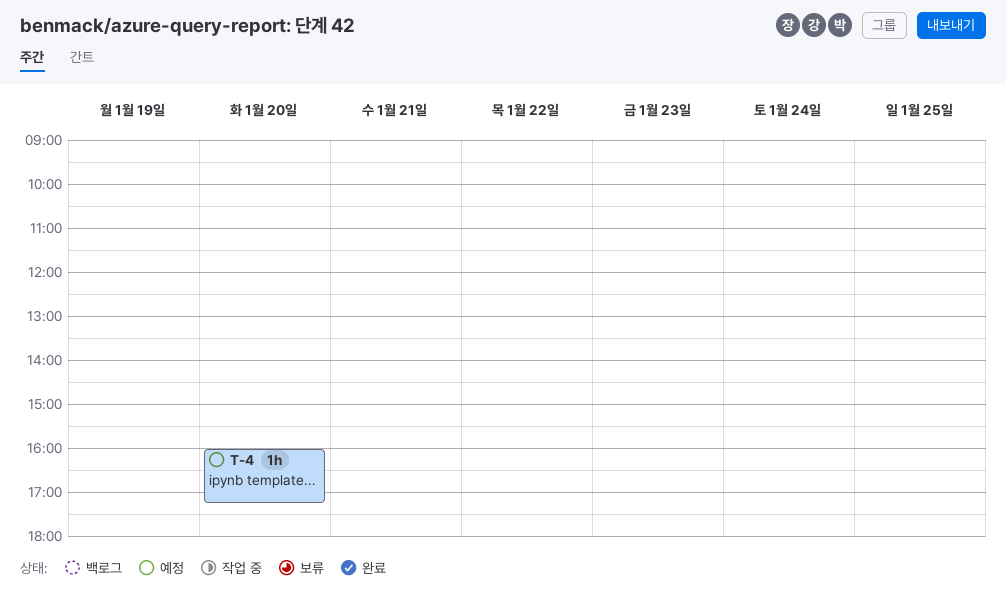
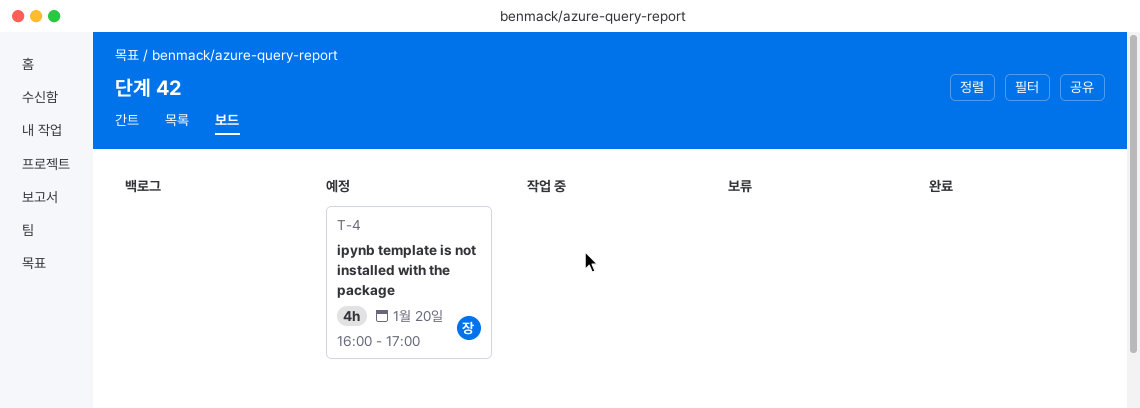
T-4, estimate: 1h -> 4h
T-4, ends: 17:15 -> 17:00

